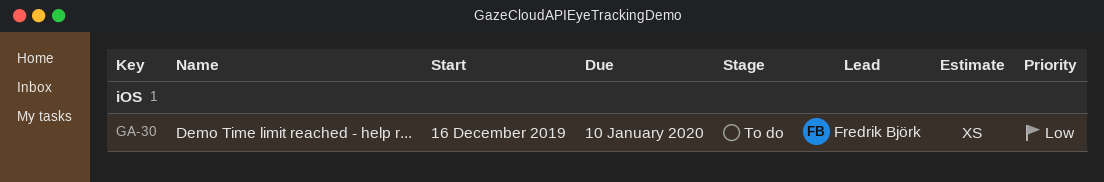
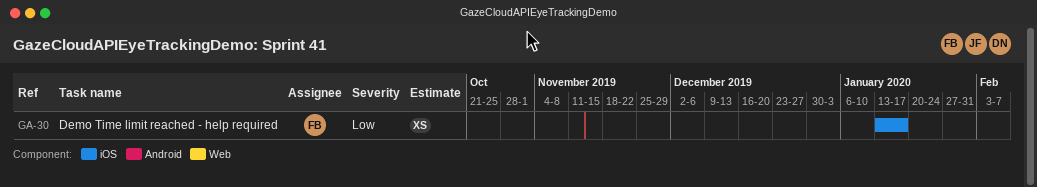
GA-30, start: Dec 16 -> Jan 13
GA-30, due: Jan 10 -> Jan 17

